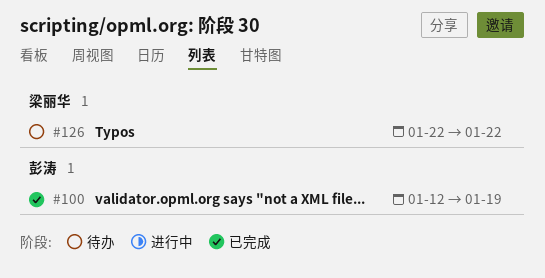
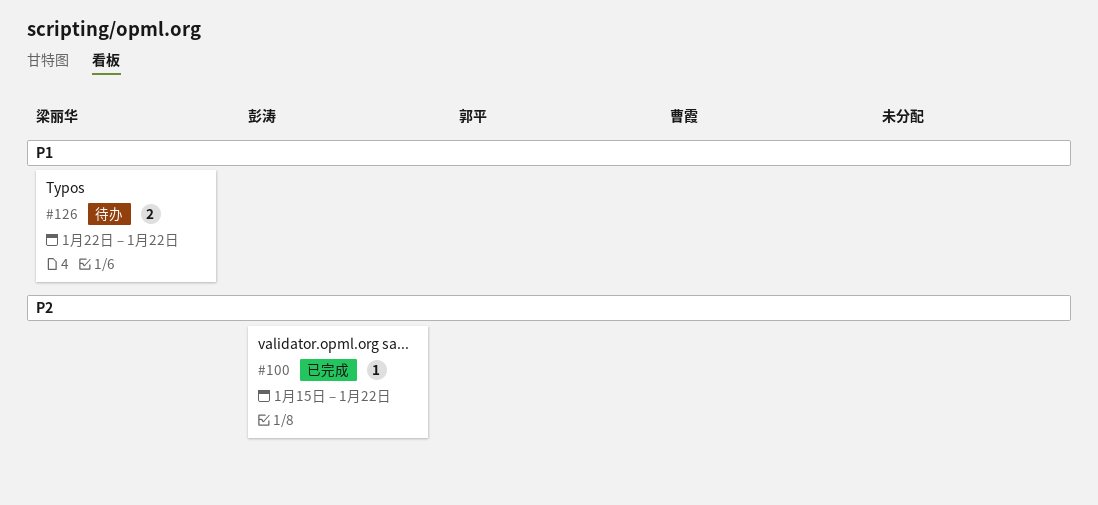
#100, start: Jan 12 -> Jan 15
#100, due: Jan 19 -> Jan 22

